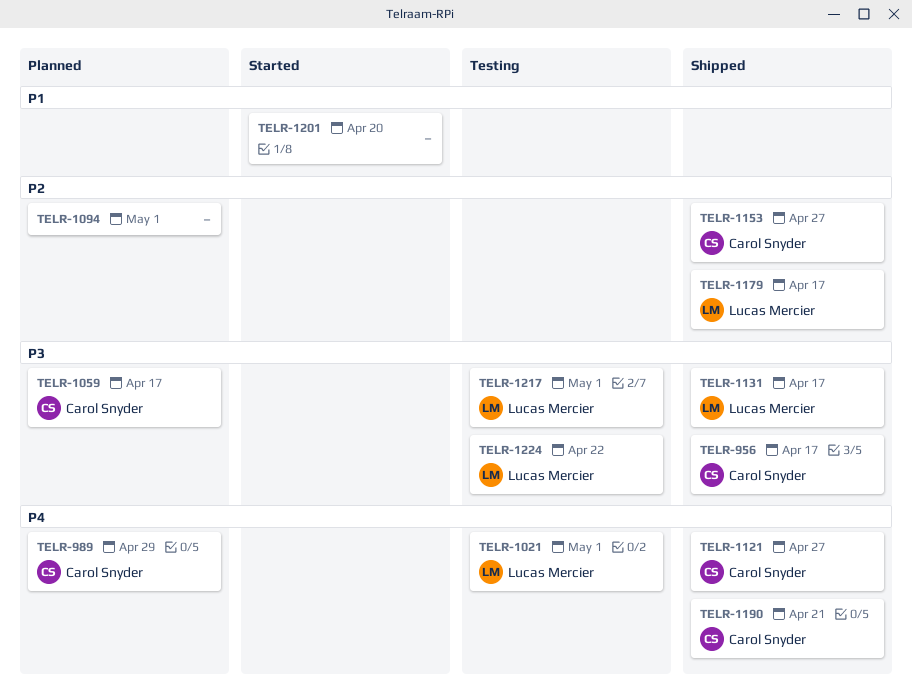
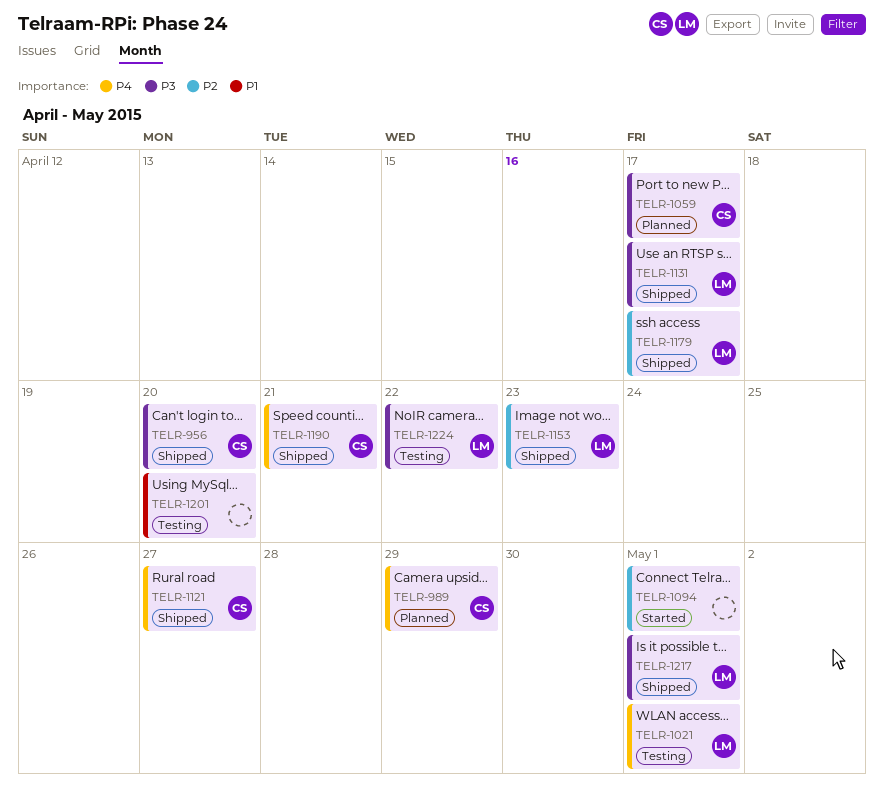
TELR-956, due: Apr 17 -> Apr 20
TELR-1094, status: Planned -> Started
TELR-1153, owner: Carol Snyder -> Lucas Mercier
TELR-1153, due: Apr 27 -> Apr 23
TELR-1201, status: Started -> Testing
TELR-1217, status: Testing -> Shipped

